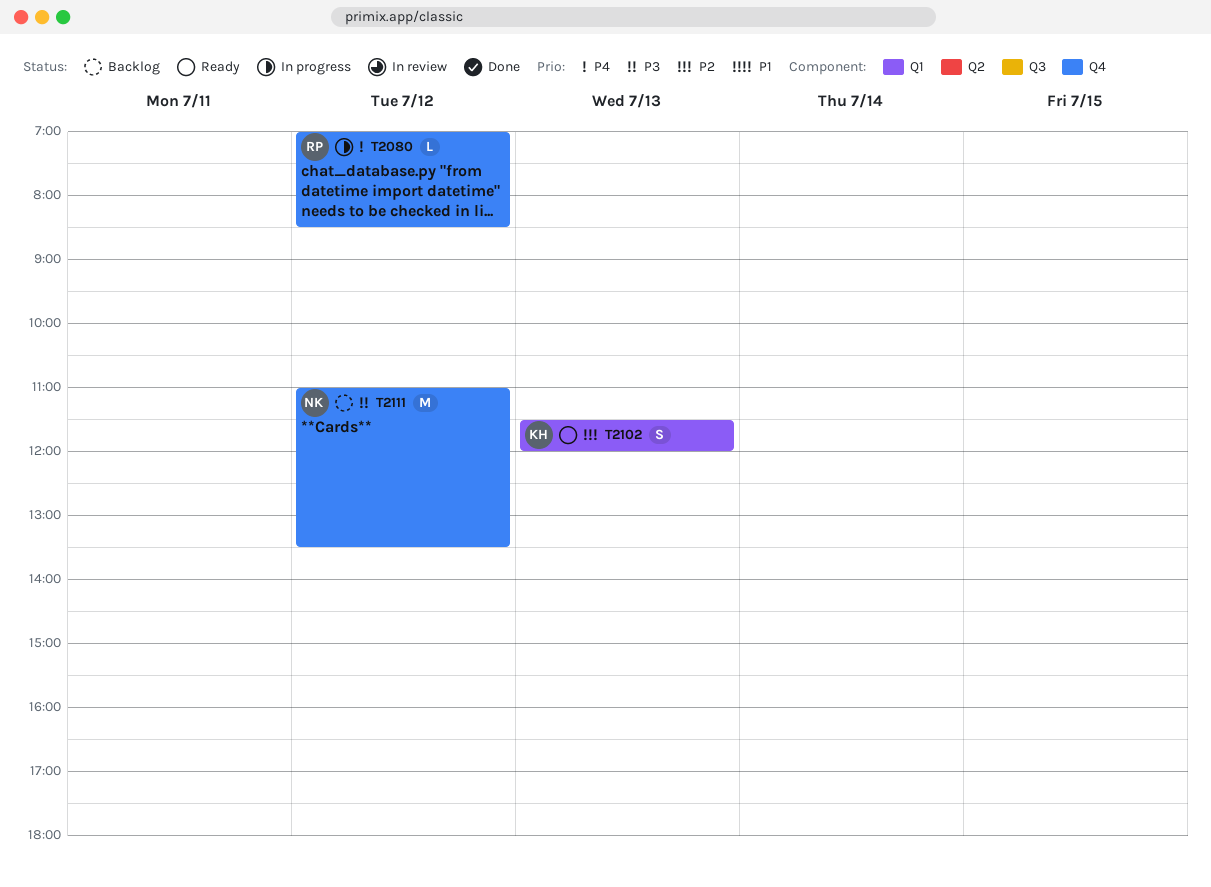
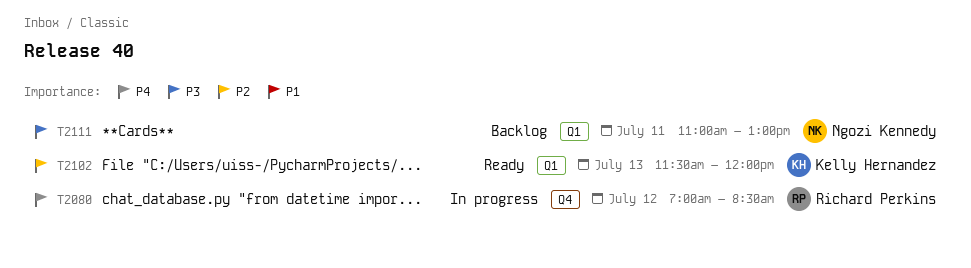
T2111, label: Q4 -> Q1
T2111, day: Jul 12 -> Jul 11
T2111, ends: 13:30 -> 13:00

